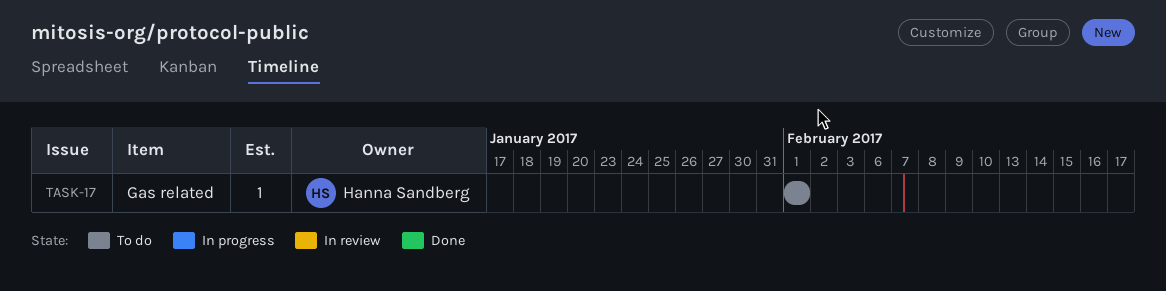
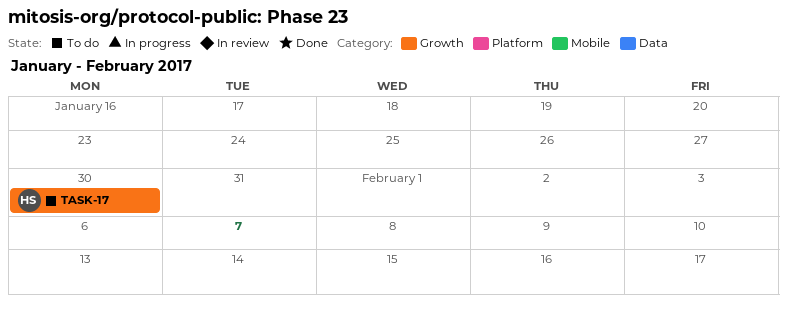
TASK-17, start: Feb 1 -> Jan 30
TASK-17, due: Feb 1 -> Jan 30

